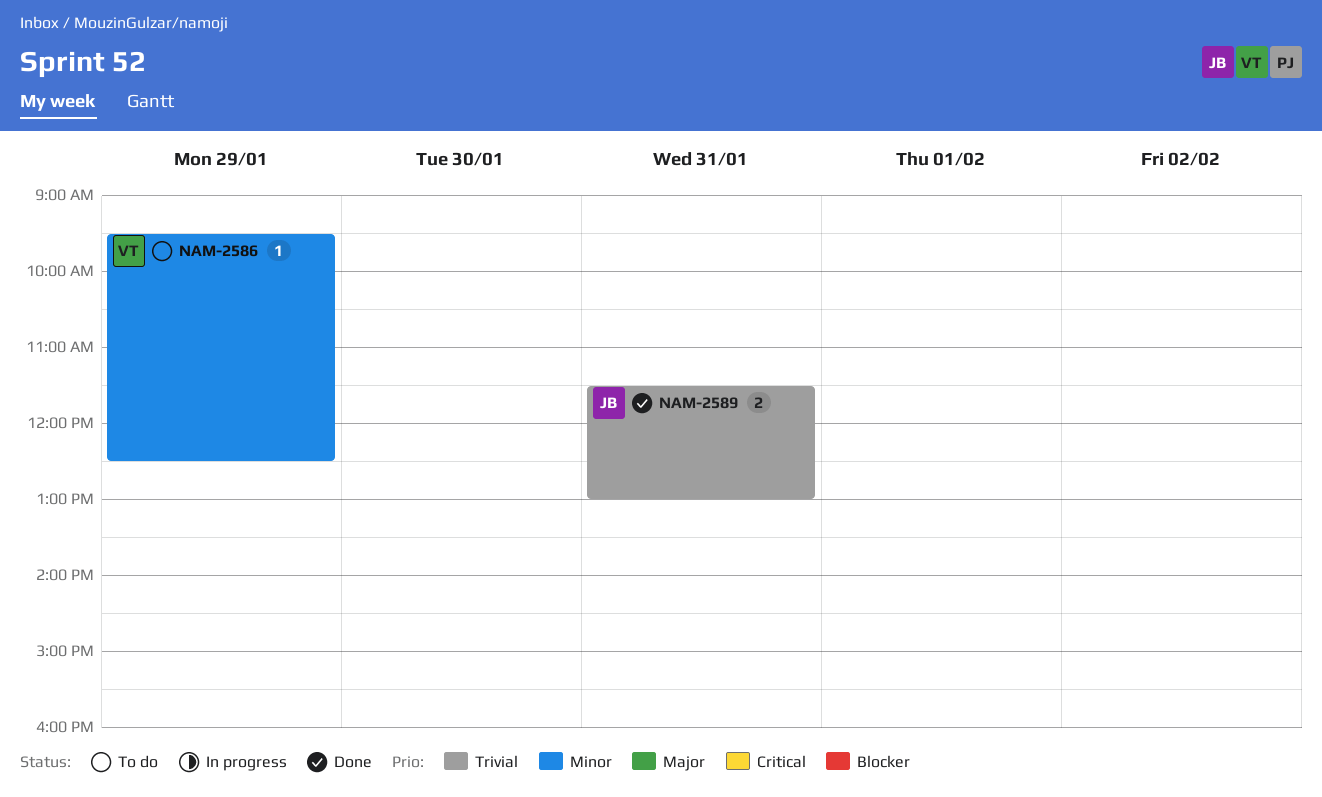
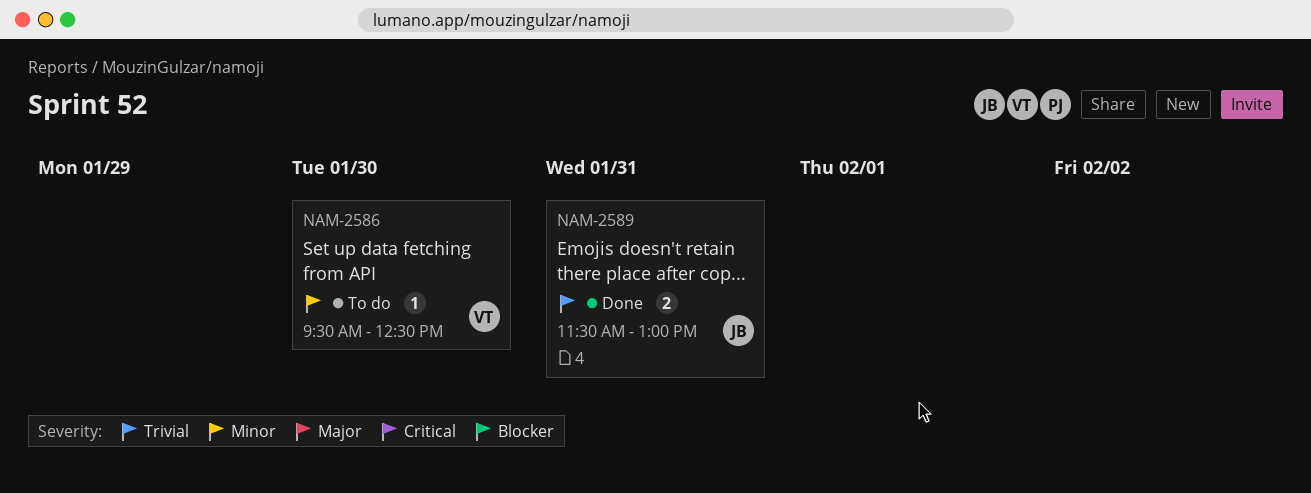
NAM-2586, day: Jan 29 -> Jan 30

